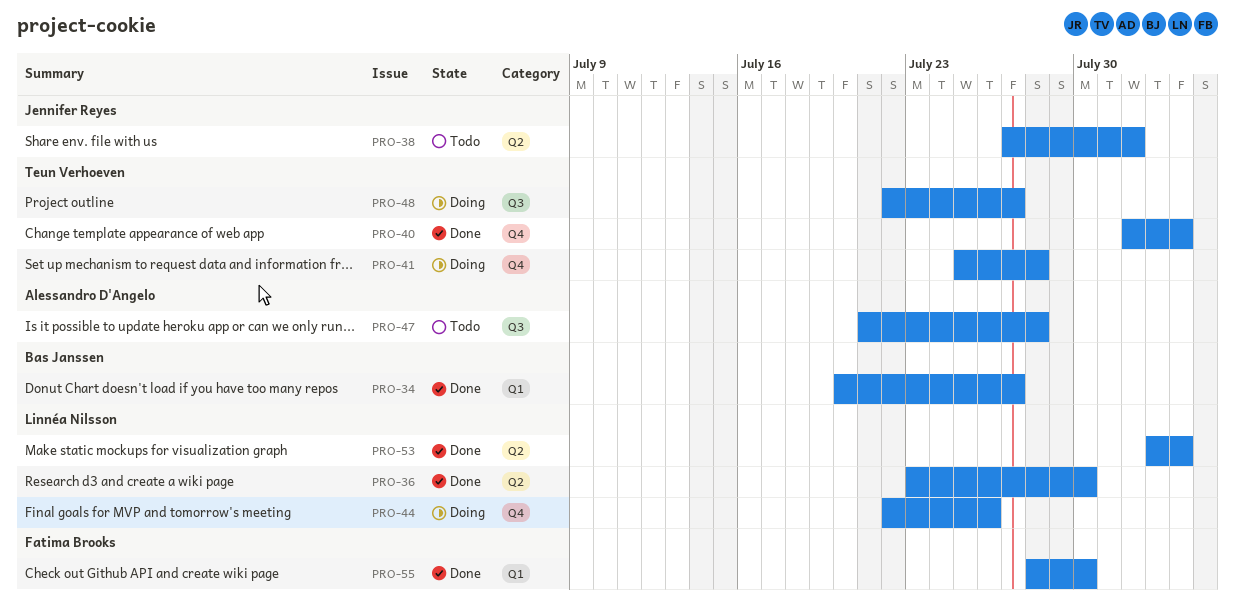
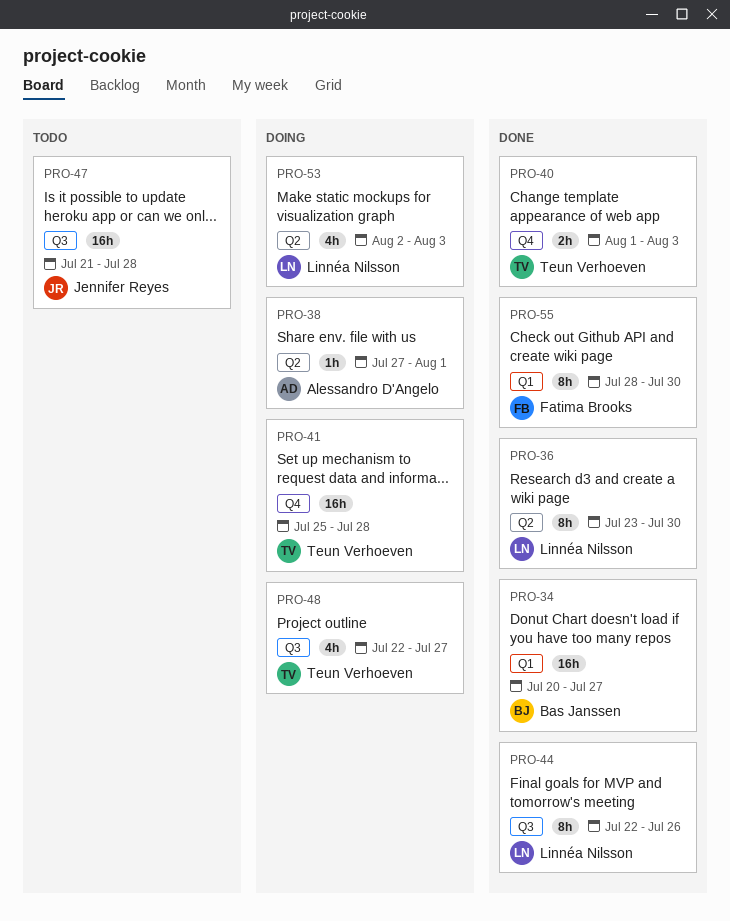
PRO-38, status: Todo -> Doing
PRO-38, owner: Jennifer Reyes -> Alessandro D'Angelo
PRO-44, status: Doing -> Done
PRO-44, label: Q4 -> Q3
PRO-47, owner: Alessandro D'Angelo -> Jennifer Reyes
PRO-53, status: Done -> Doing

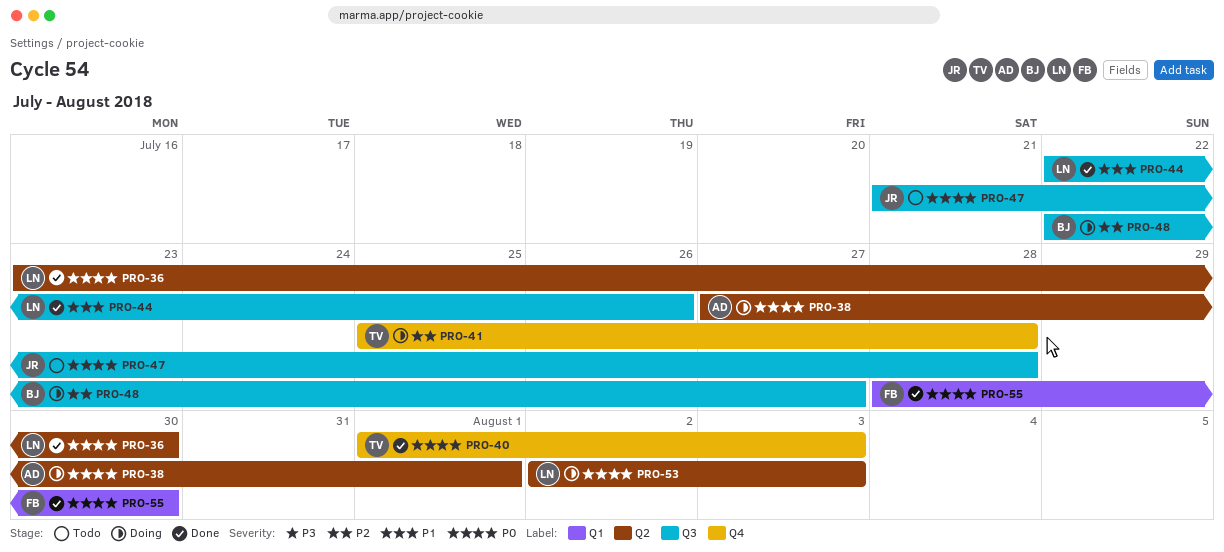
PRO-34: present -> none
PRO-48, owner: Teun Verhoeven -> Bas Janssen

